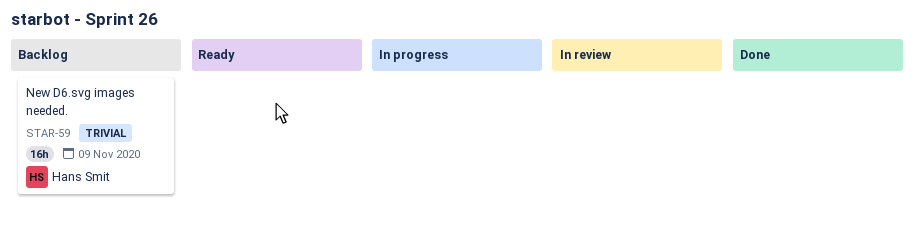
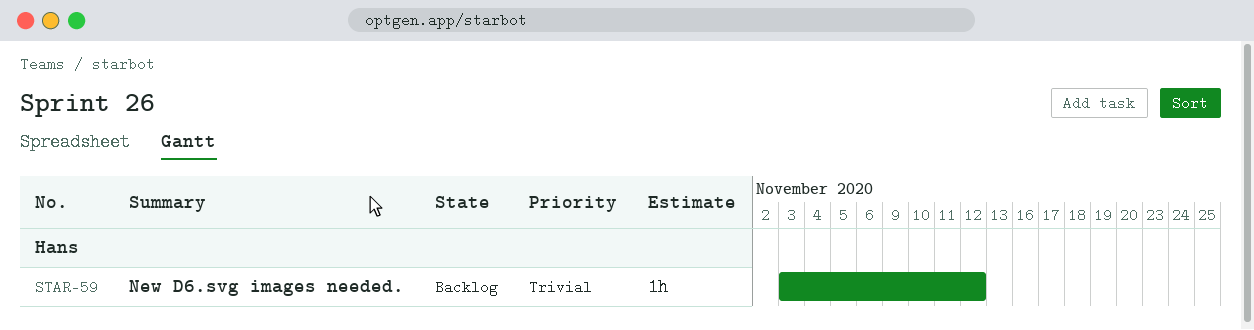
STAR-59, estimate: 16h -> 1h
STAR-59, due: Nov 9 -> Nov 12

